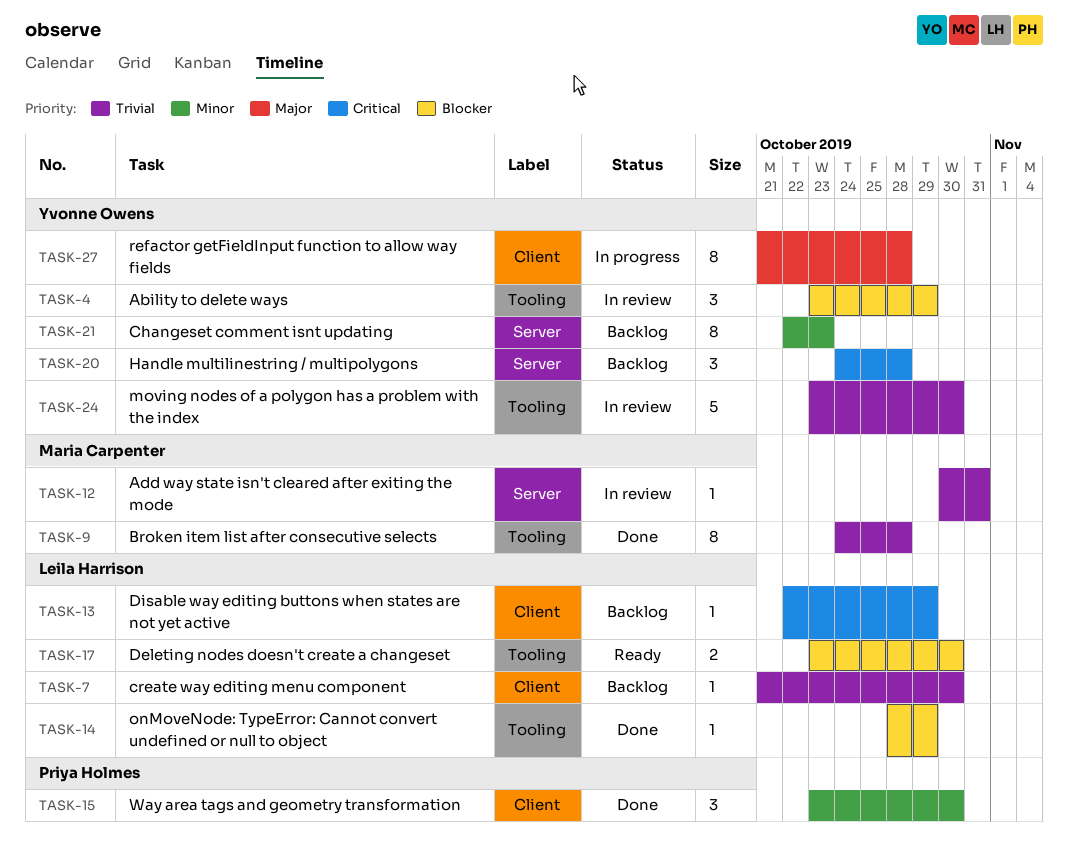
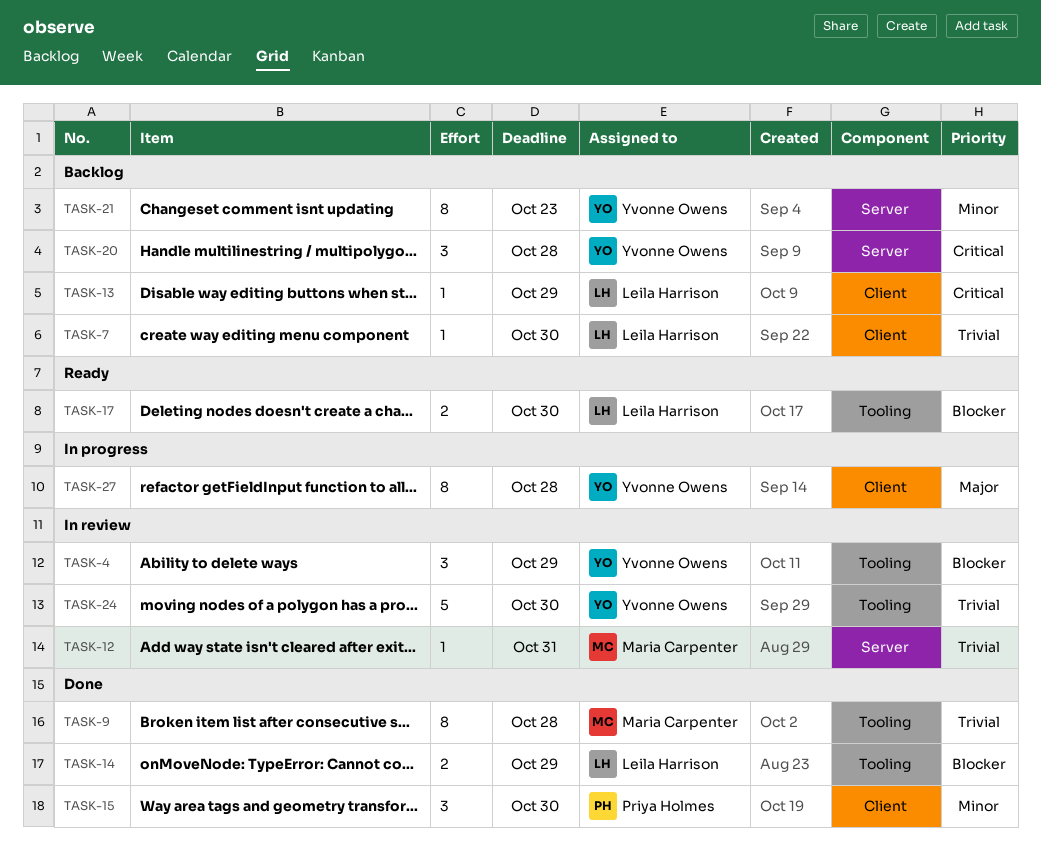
TASK-14, estimate: 1 -> 2

